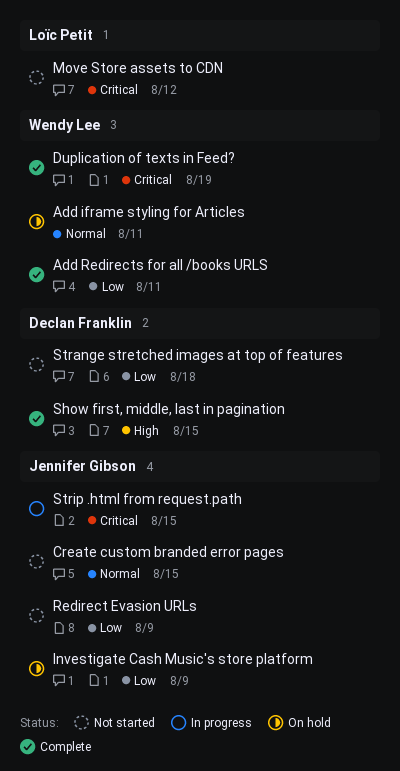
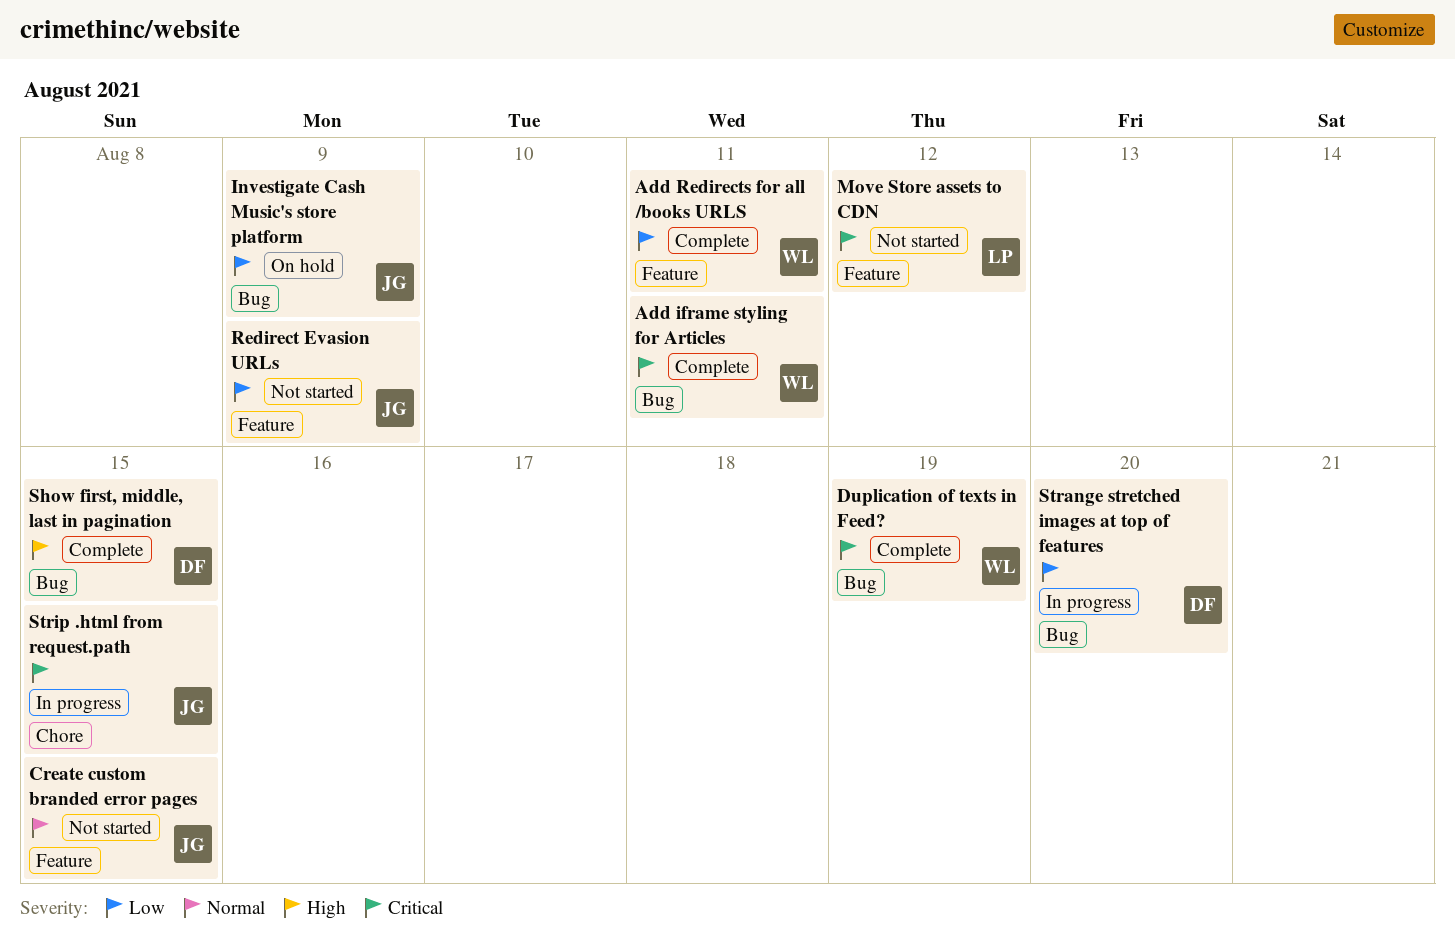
Add iframe styling for Articles, status: On hold -> Complete
Add iframe styling for Articles, priority: Normal -> Critical
Strange stretched images at top of features, status: Not started -> In progress
Strange stretched images at top of features, due: Aug 18 -> Aug 20

